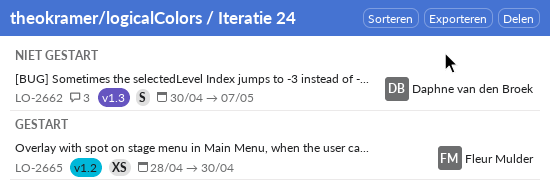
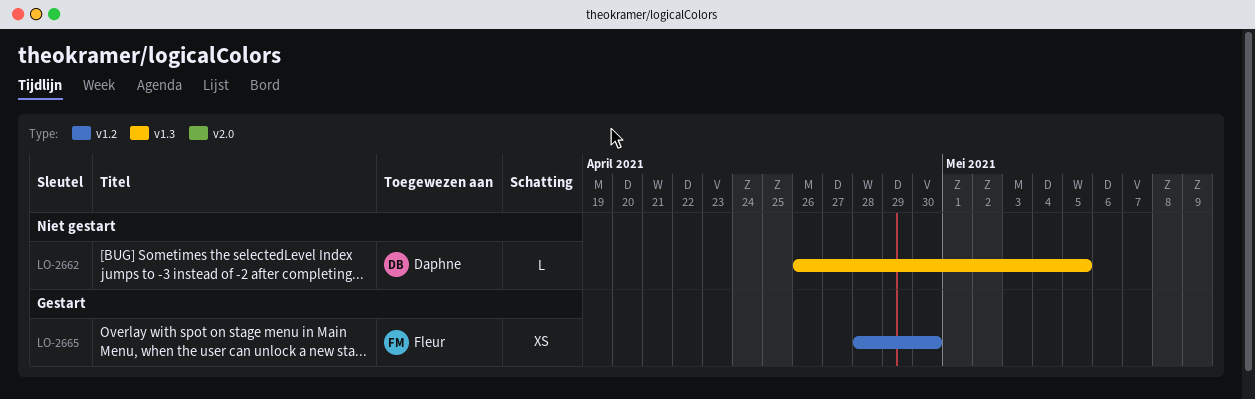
LO-2662, estimate: S -> L
LO-2662, start: Apr 30 -> Apr 26
LO-2662, due: May 7 -> May 5

